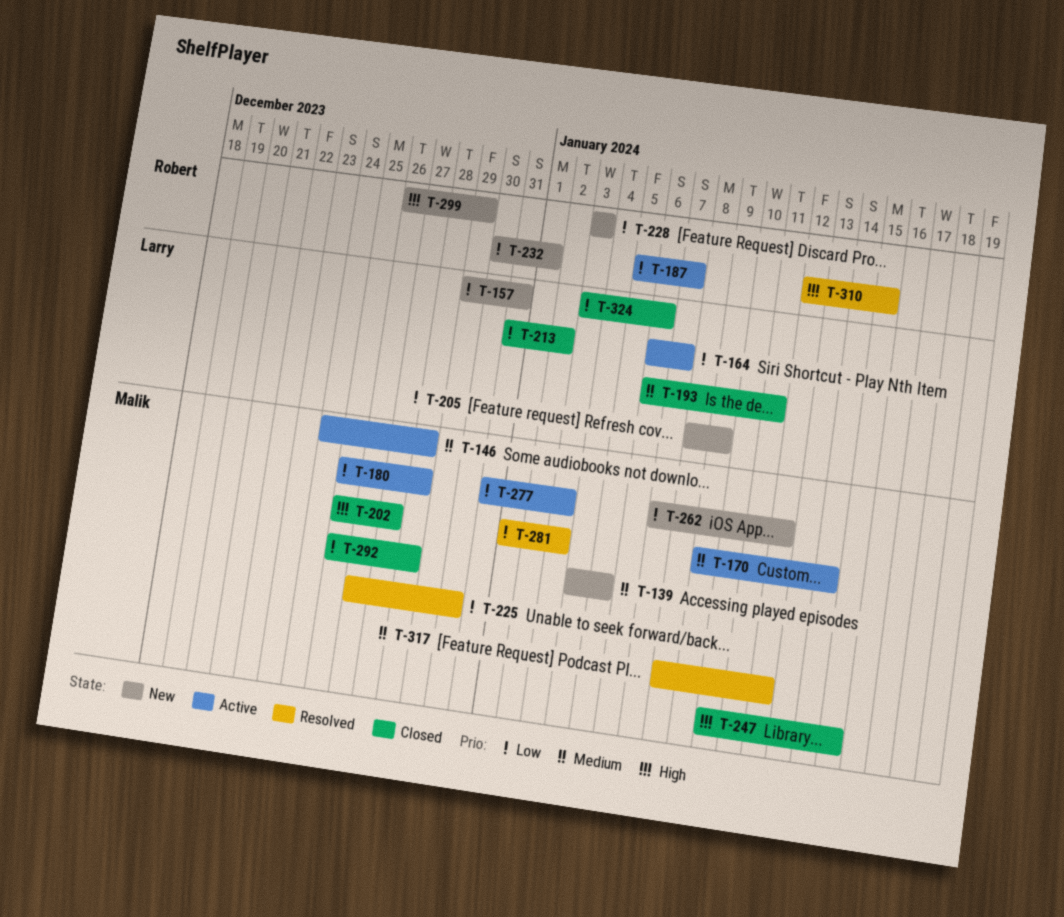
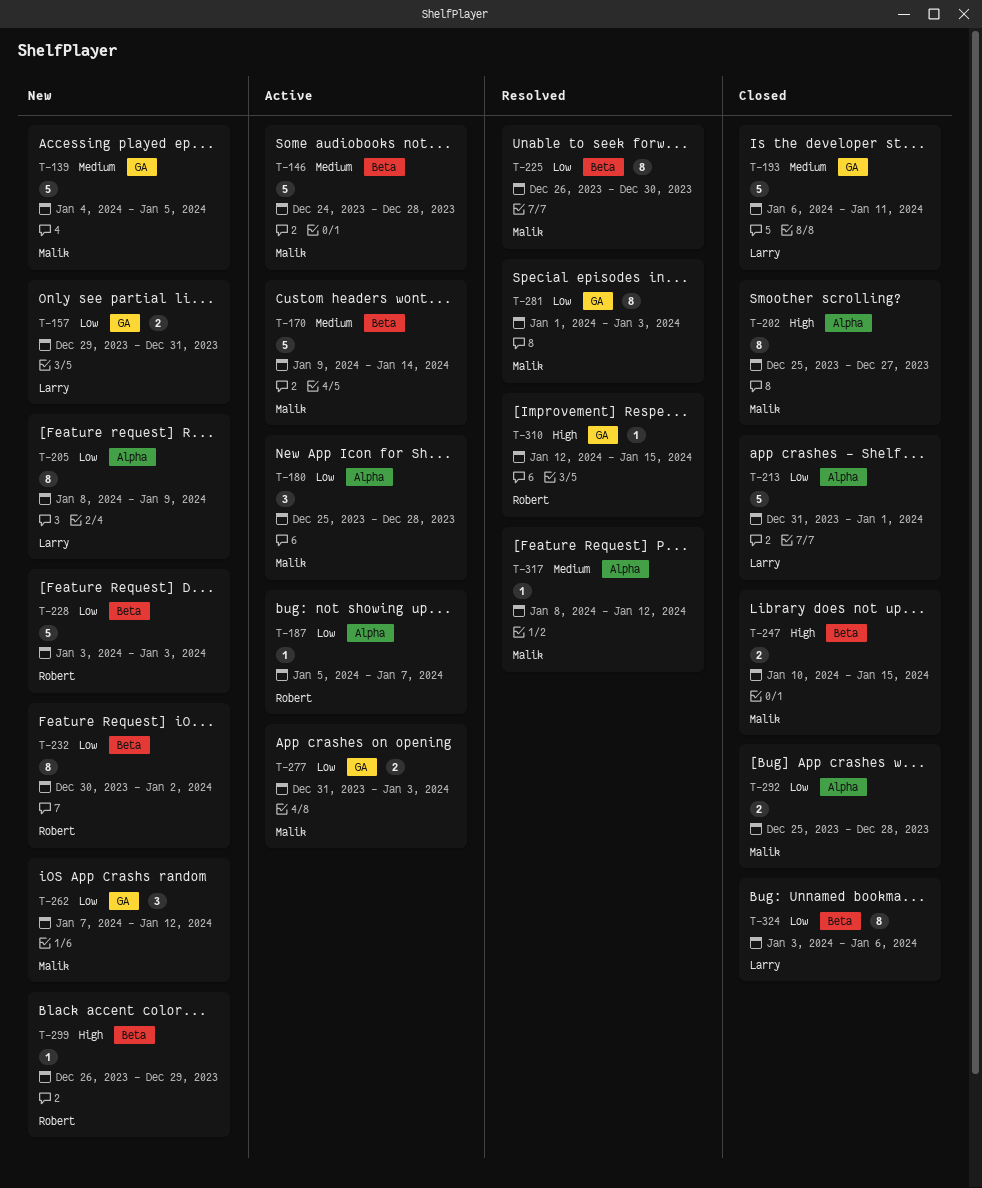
T-164: present -> none
T-213, due: Jan 2 -> Jan 1
T-232, due: Jan 1 -> Jan 2

